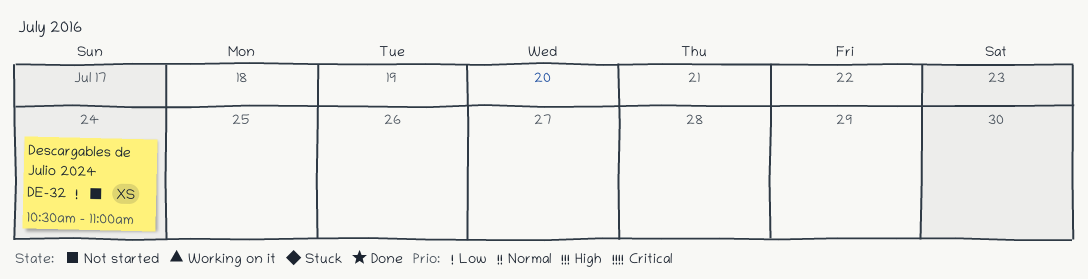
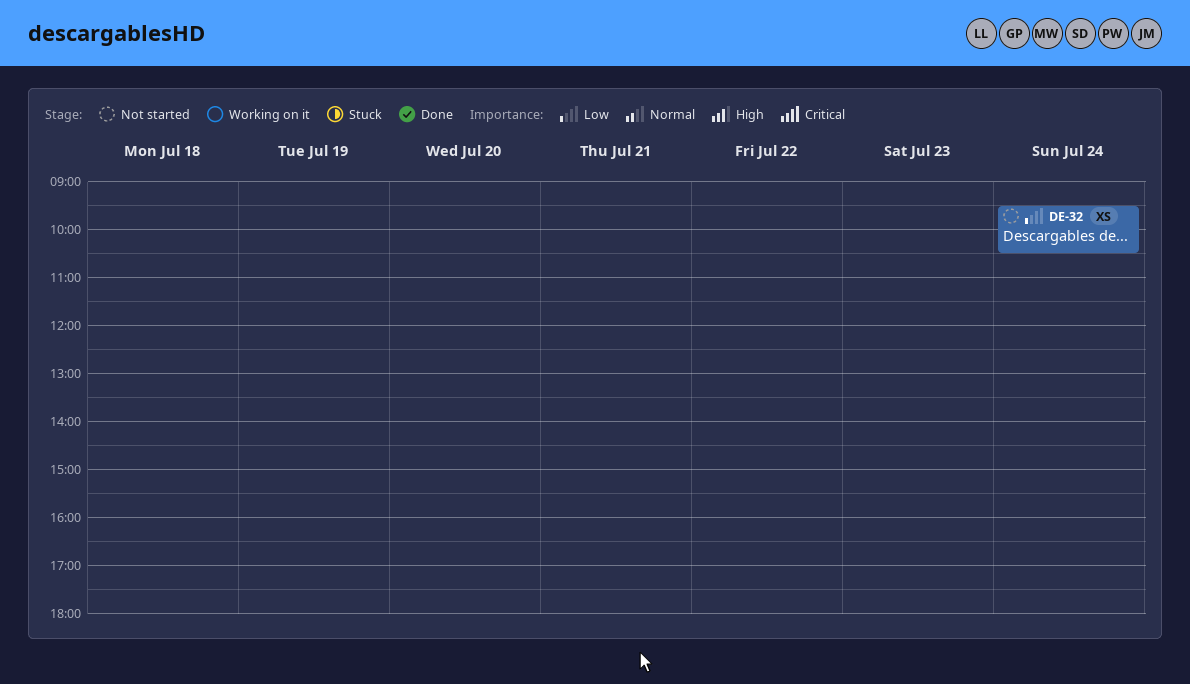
DE-32, begins: 10:30 -> 09:30
DE-32, ends: 11:00 -> 10:30

